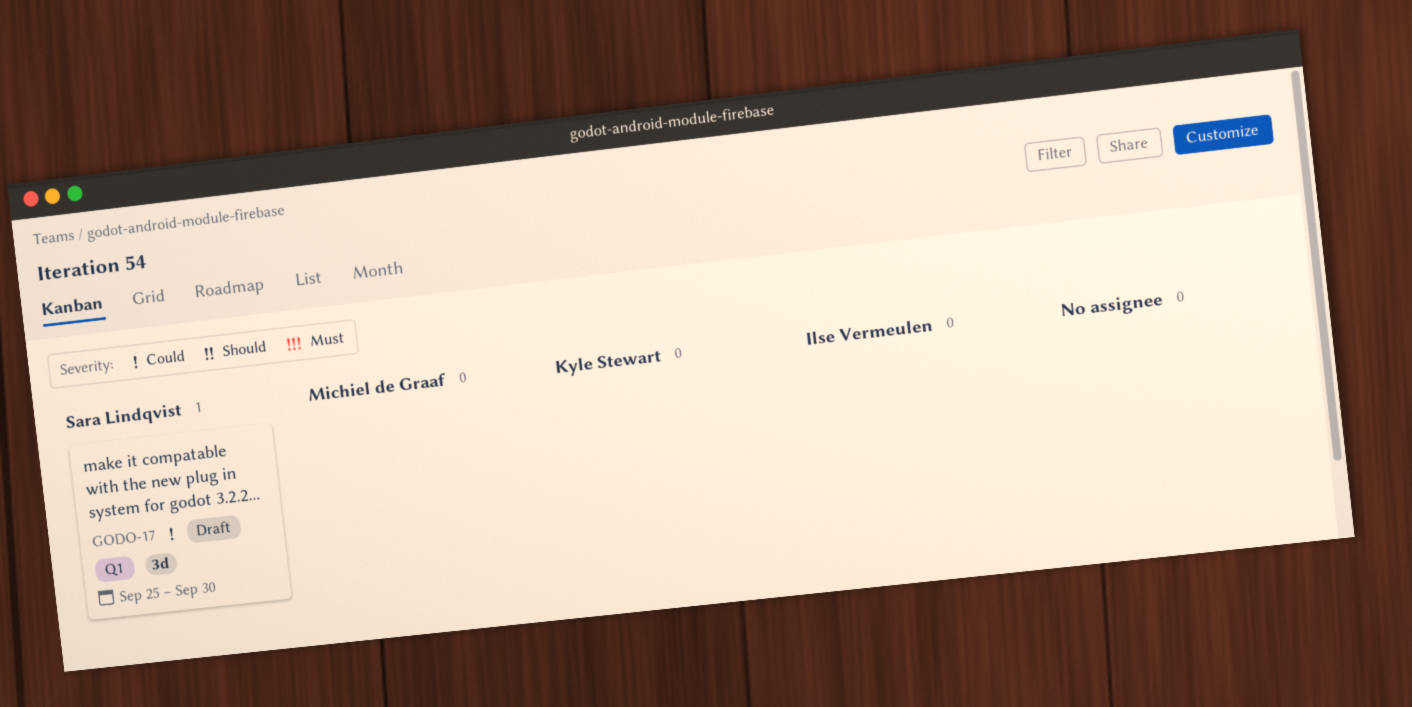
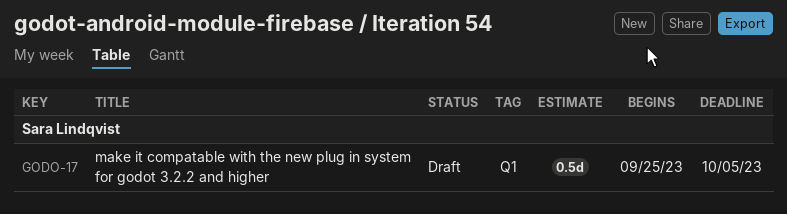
GODO-17, estimate: 3d -> 0.5d
GODO-17, due: Sep 30 -> Oct 5

